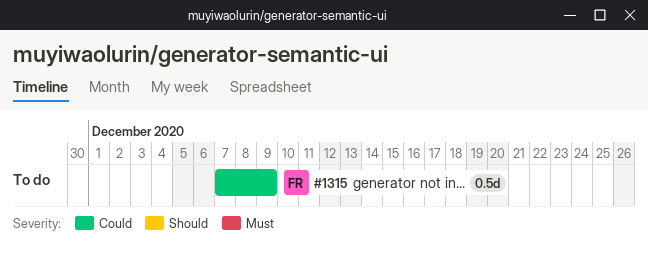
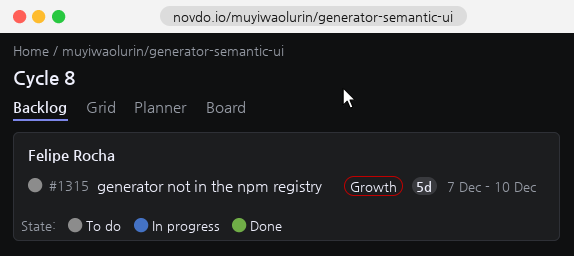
#1315, estimate: 0.5d -> 5d
#1315, due: Dec 9 -> Dec 10

